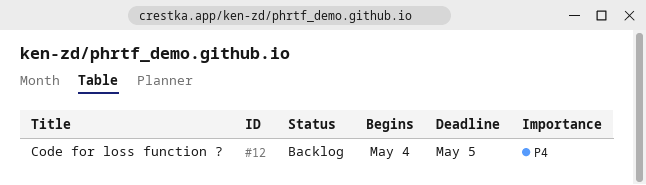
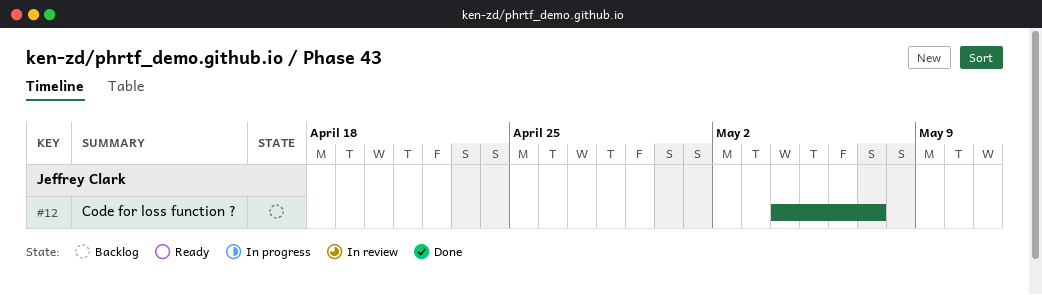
#12, due: May 5 -> May 7

